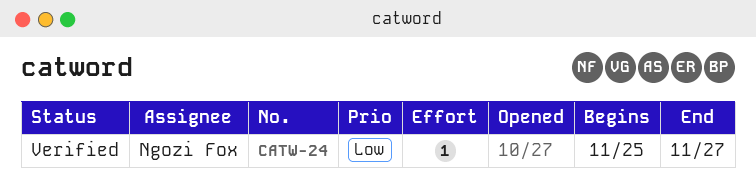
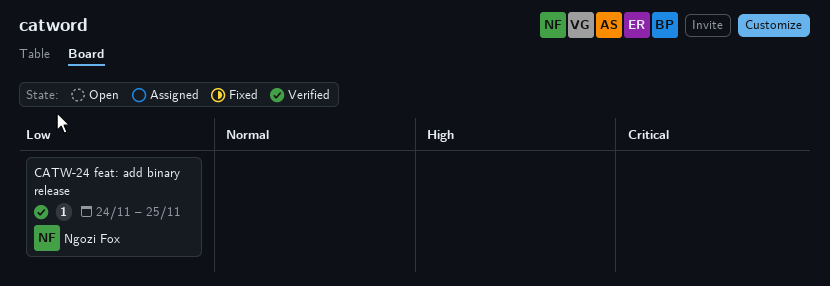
CATW-24, start: Nov 25 -> Nov 24
CATW-24, due: Nov 27 -> Nov 25

